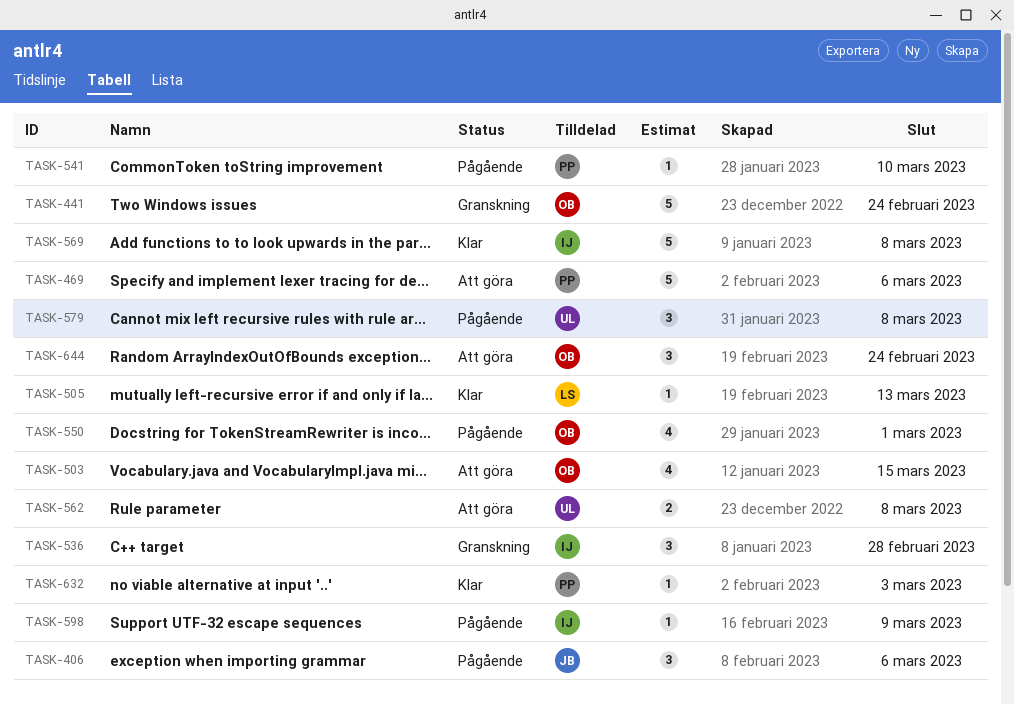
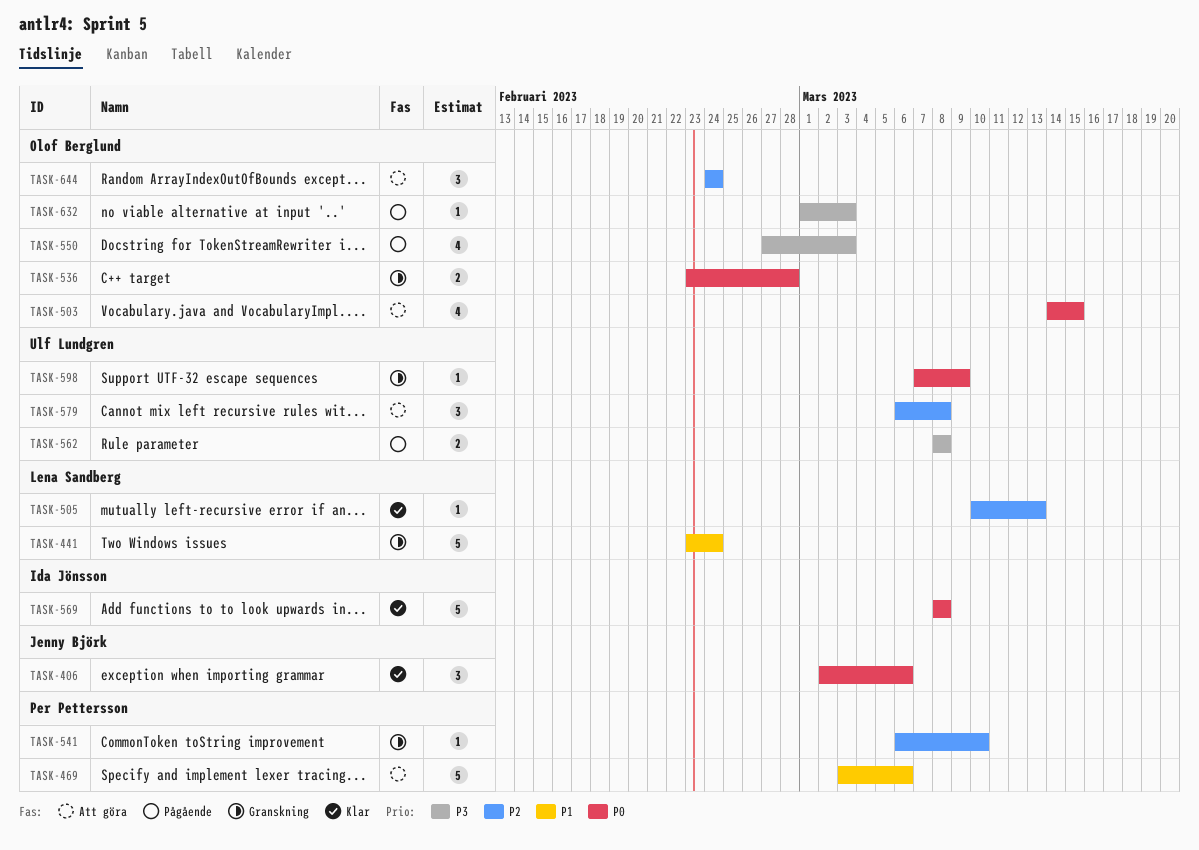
TASK-406, status: Pågående -> Klar
TASK-441, owner: Olof Berglund -> Lena Sandberg
TASK-536, owner: Ida Jönsson -> Olof Berglund
TASK-536, estimate: 3 -> 2
TASK-541, status: Pågående -> Granskning
TASK-550, due: Mar 1 -> Mar 3
TASK-562, status: Att göra -> Pågående
TASK-579, status: Pågående -> Att göra
TASK-598, status: Pågående -> Granskning
TASK-598, owner: Ida Jönsson -> Ulf Lundgren
TASK-632, status: Klar -> Pågående
TASK-632, owner: Per Pettersson -> Olof Berglund

